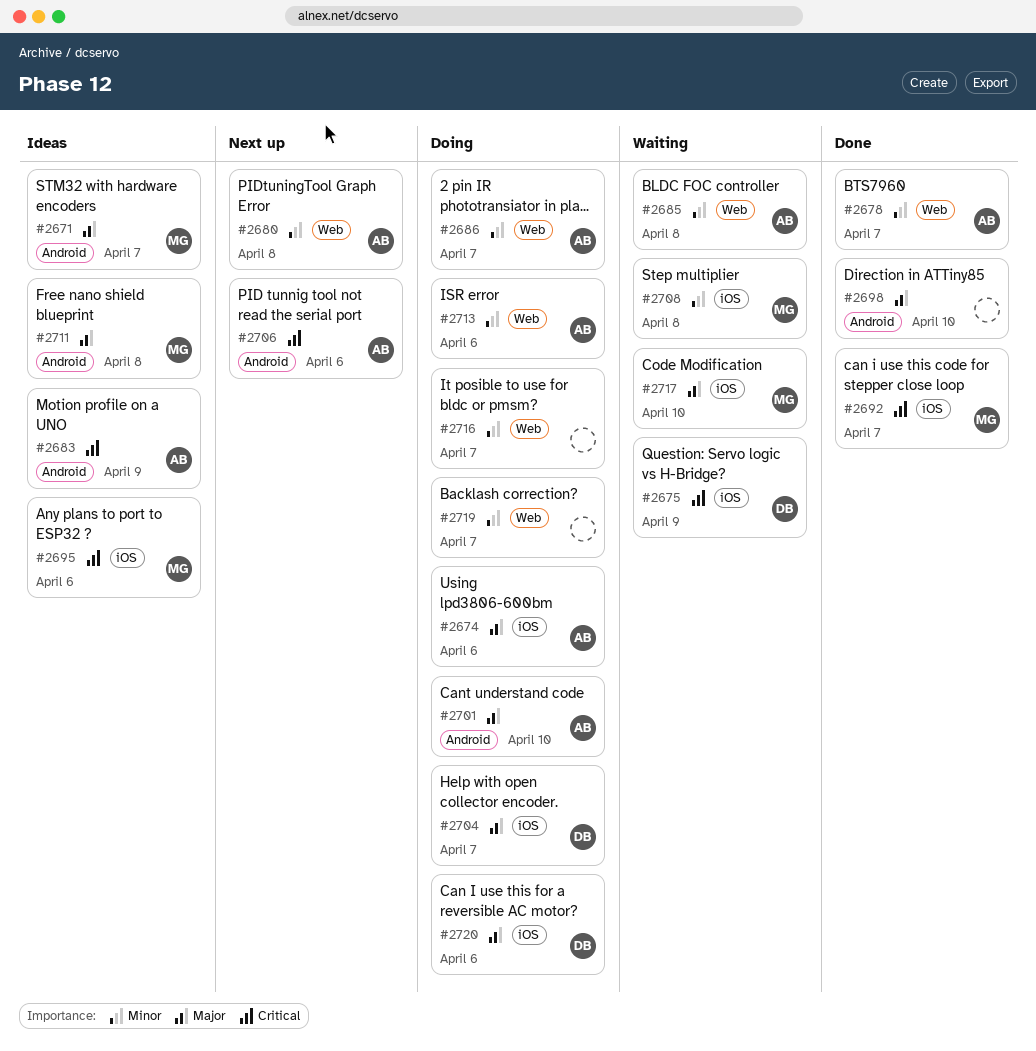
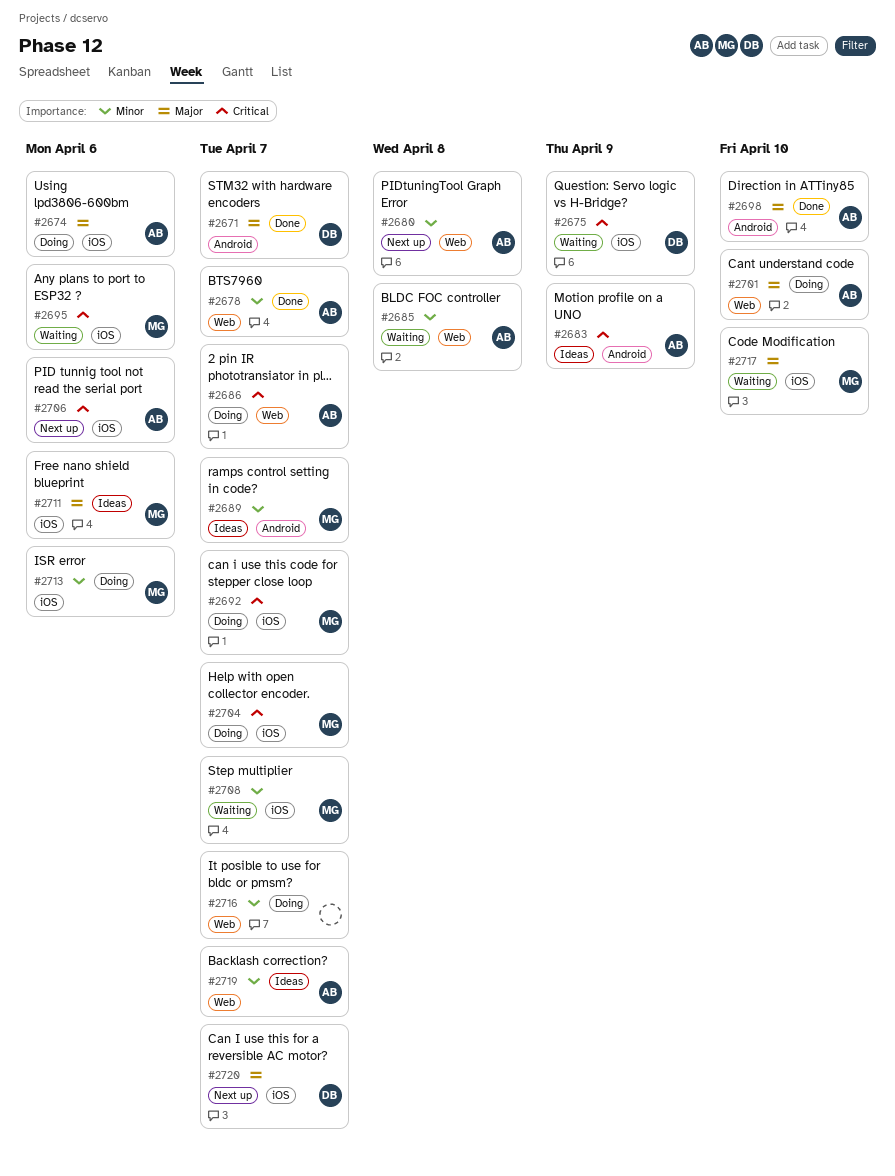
#2671, status: Ideas -> Done
#2671, owner: MG -> DB
#2686, priority: Minor -> Critical
#2689: none -> present
#2692, status: Done -> Doing
#2695, status: Ideas -> Waiting
#2698, owner: none -> AB
#2701, label: Android -> Web
#2704, owner: DB -> MG
#2704, priority: Major -> Critical
#2706, label: Android -> iOS
#2708, due: Apr 8 -> Apr 7
#2711, label: Android -> iOS
#2711, due: Apr 8 -> Apr 6
#2713, owner: AB -> MG
#2713, label: Web -> iOS
#2719, status: Doing -> Ideas
#2719, owner: none -> AB
#2720, status: Doing -> Next up
#2720, due: Apr 6 -> Apr 7

